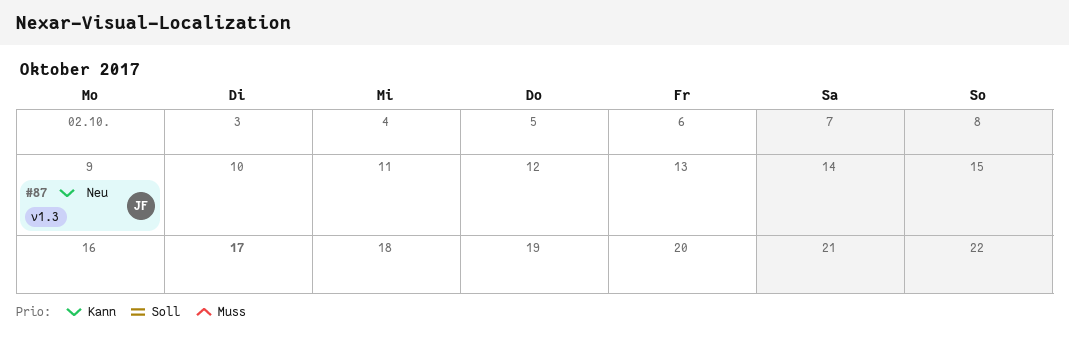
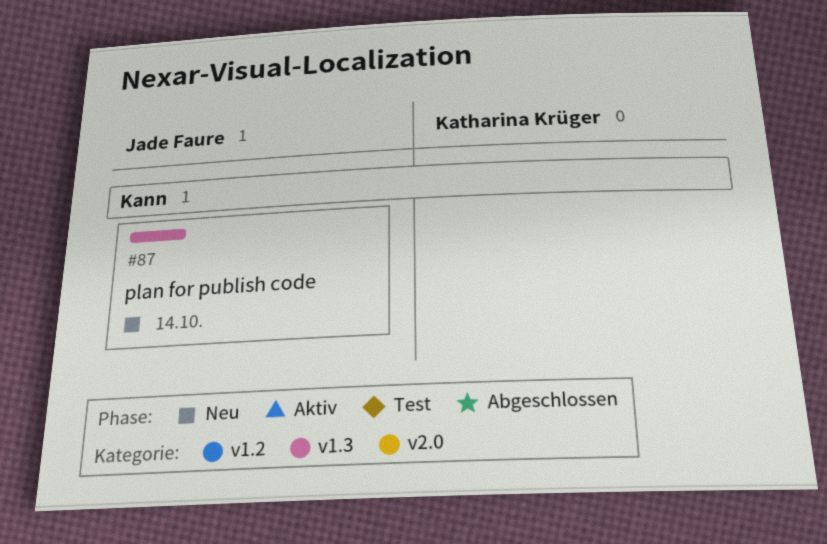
#87, due: Oct 9 -> Oct 14

